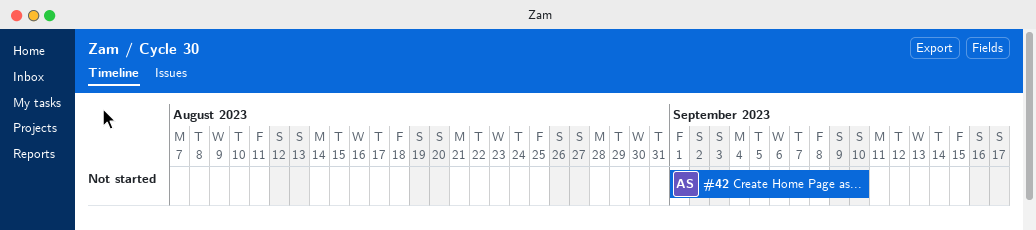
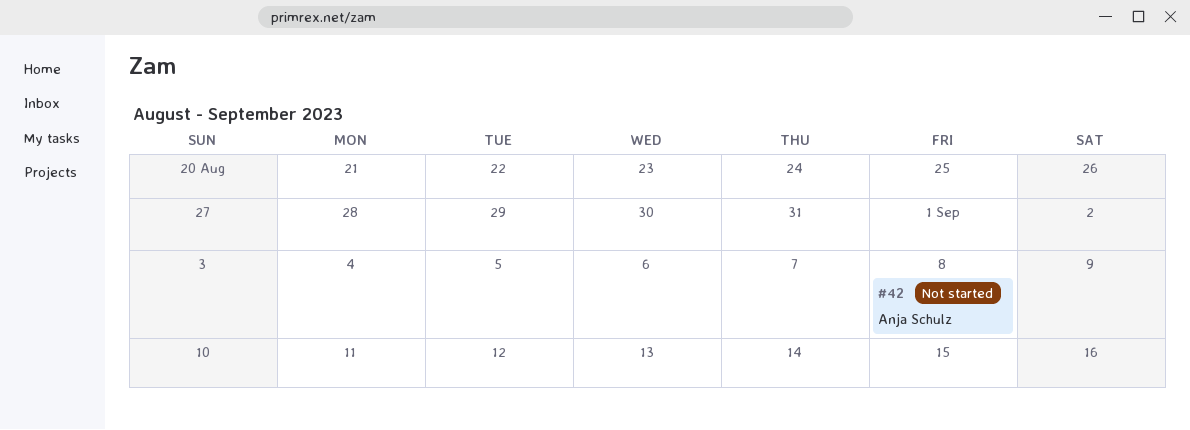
#42, due: Sep 10 -> Sep 8

